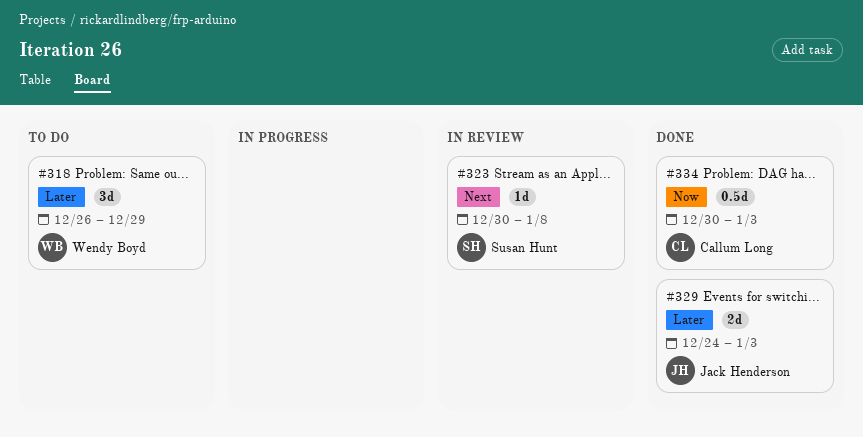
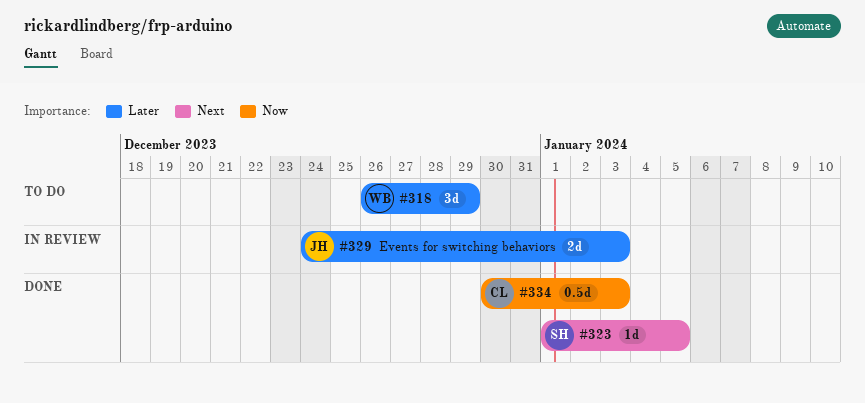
#323, status: In review -> Done
#323, start: Dec 30 -> Jan 1
#323, due: Jan 8 -> Jan 5
#329, status: Done -> In review

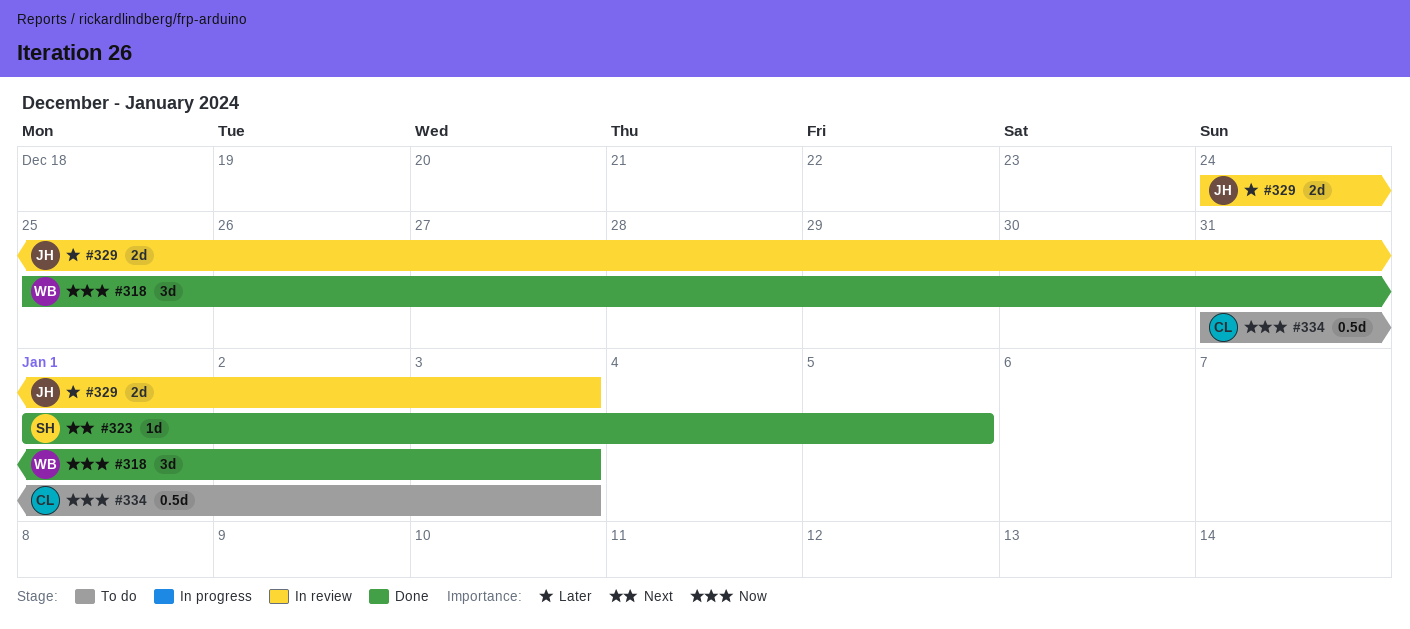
#318, status: To do -> Done
#318, priority: Later -> Now
#318, start: Dec 26 -> Dec 25
#318, due: Dec 29 -> Jan 3
#334, status: Done -> To do
#334, start: Dec 30 -> Dec 31

